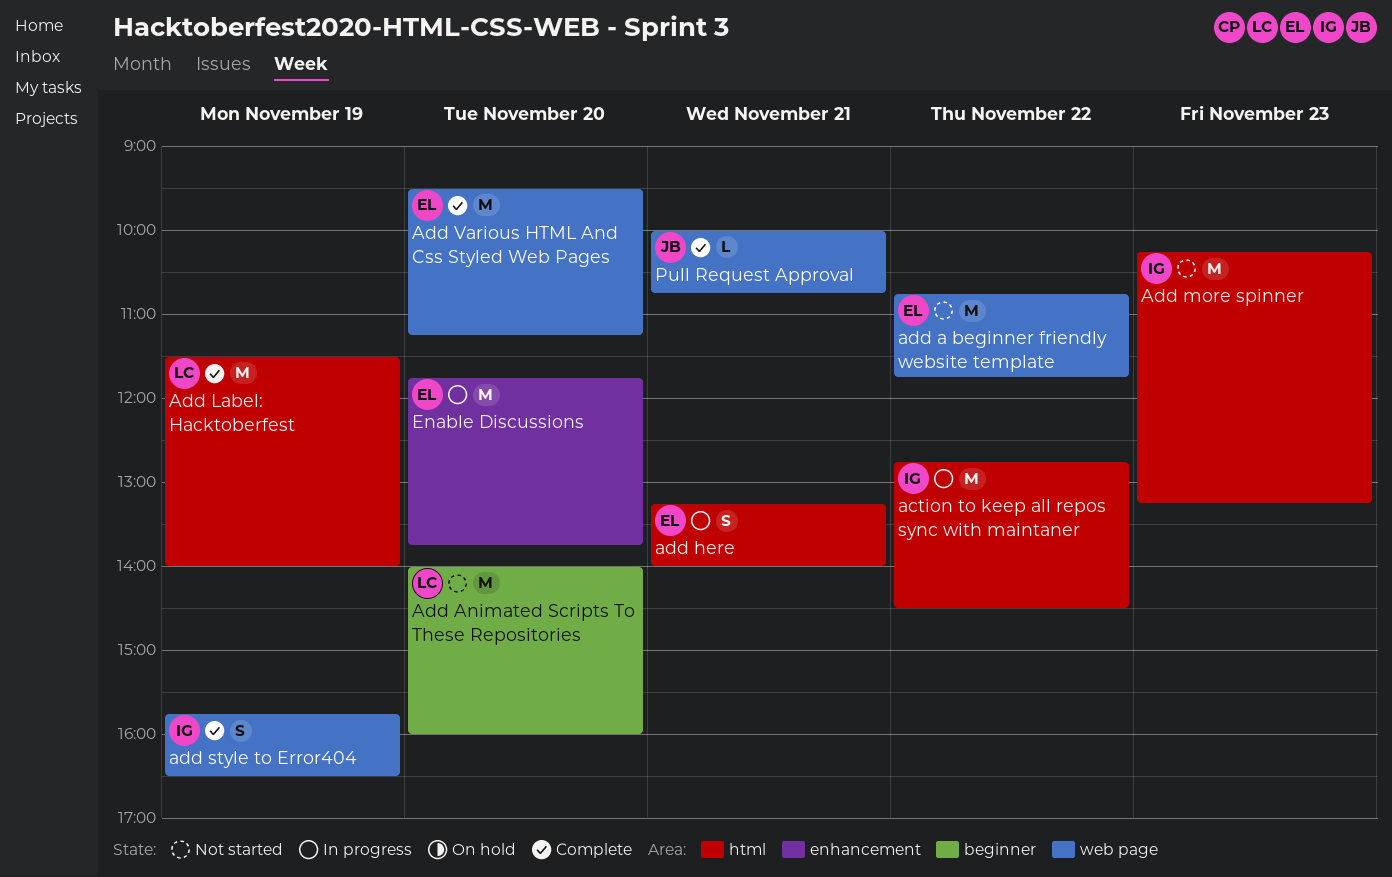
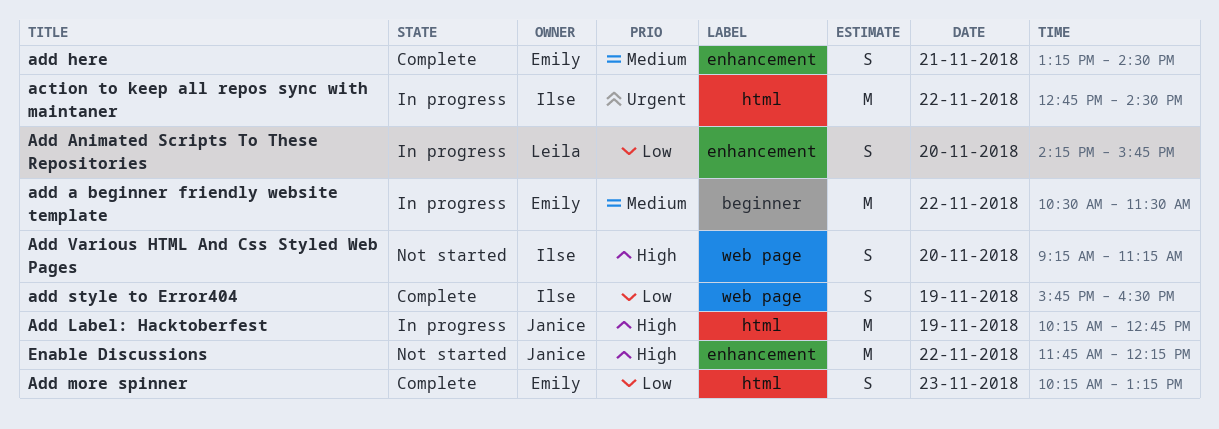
add a beginner friendly website template, status: Not started -> In progress
add a beginner friendly website template, label: web page -> beginner
add a beginner friendly website template, begins: 10:45 -> 10:30
add a beginner friendly website template, ends: 11:45 -> 11:30
Add Animated Scripts To These Repositories, status: Not started -> In progress
Add Animated Scripts To These Repositories, label: beginner -> enhancement
Add Animated Scripts To These Repositories, estimate: M -> S
Add Animated Scripts To These Repositories, begins: 14:00 -> 14:15
Add Animated Scripts To These Repositories, ends: 16:00 -> 15:45
add here, status: In progress -> Complete
add here, label: html -> enhancement
add here, ends: 14:00 -> 14:30
Add Label: Hacktoberfest, status: Complete -> In progress
Add Label: Hacktoberfest, owner: Leila -> Janice
Add Label: Hacktoberfest, begins: 11:30 -> 10:15
Add Label: Hacktoberfest, ends: 14:00 -> 12:45
Add more spinner, status: Not started -> Complete
Add more spinner, owner: Ilse -> Emily
Add more spinner, estimate: M -> S
Add Various HTML And Css Styled Web Pages, status: Complete -> Not started
Add Various HTML And Css Styled Web Pages, owner: Emily -> Ilse
Add Various HTML And Css Styled Web Pages, estimate: M -> S
Add Various HTML And Css Styled Web Pages, begins: 09:30 -> 09:15
Enable Discussions, status: In progress -> Not started
Enable Discussions, owner: Emily -> Janice
Enable Discussions, day: Nov 20 -> Nov 22
Enable Discussions, ends: 13:45 -> 12:15
Pull Request Approval: present -> none

